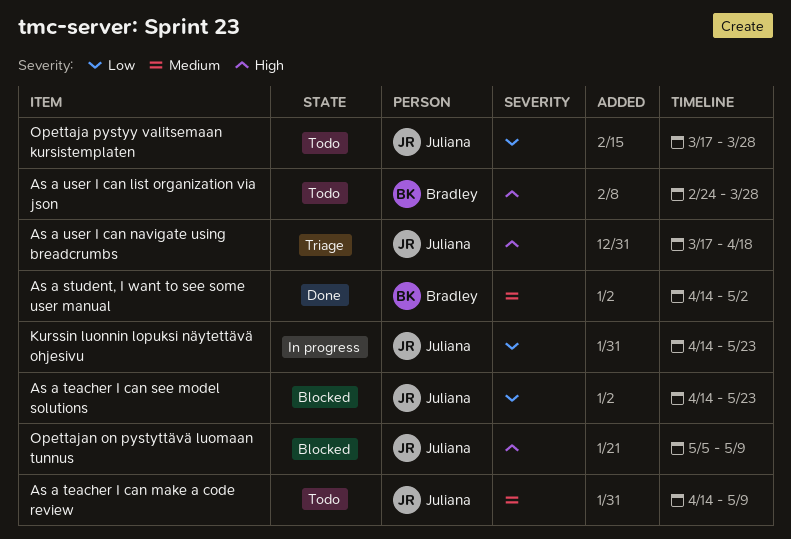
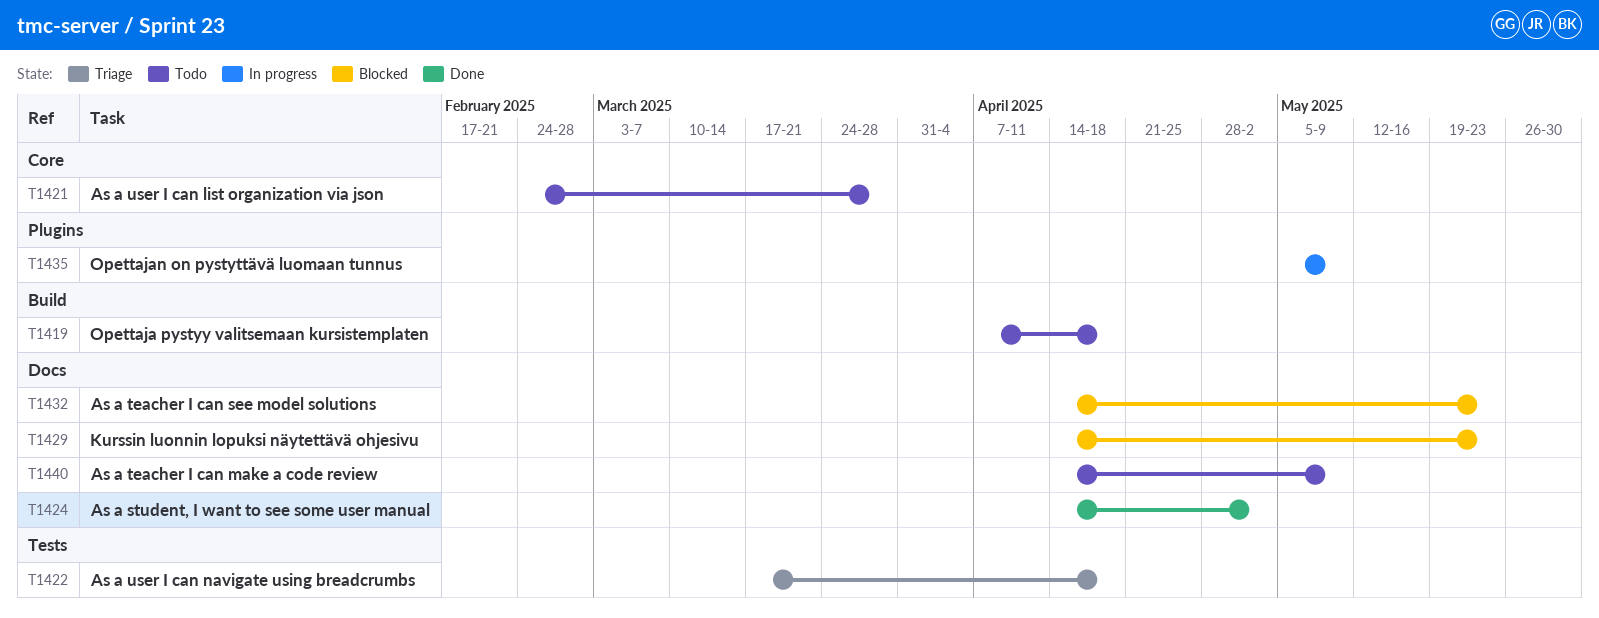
Kurssin luonnin lopuksi näytettävä ohjesivu, status: In progress -> Blocked
Opettaja pystyy valitsemaan kursistemplaten, start: Mar 17 -> Apr 7
Opettaja pystyy valitsemaan kursistemplaten, due: Mar 28 -> Apr 18
Opettajan on pystyttävä luomaan tunnus, status: Blocked -> In progress

